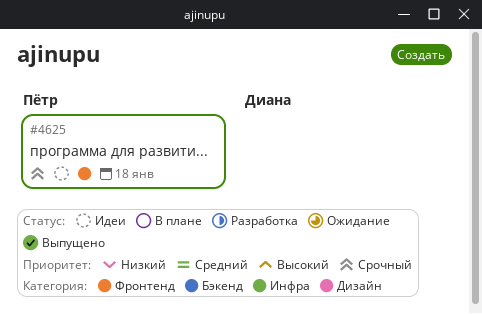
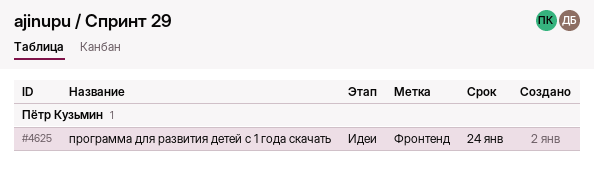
#4625, due: Jan 18 -> Jan 24

